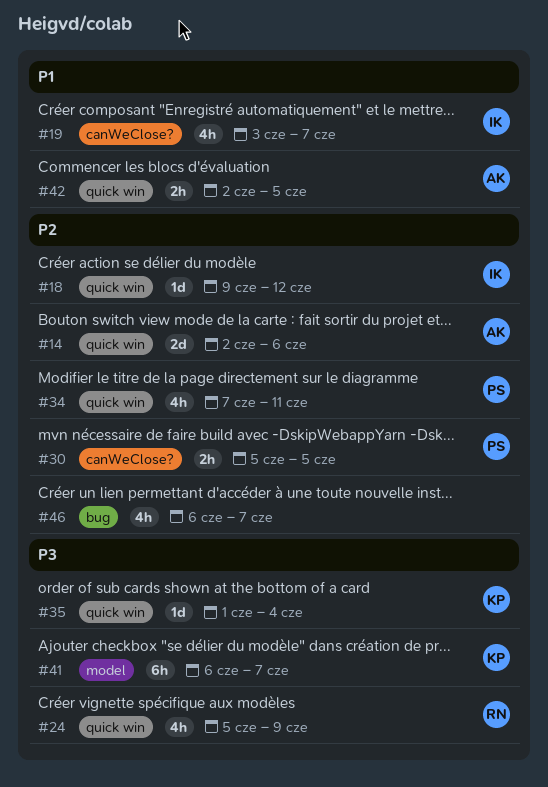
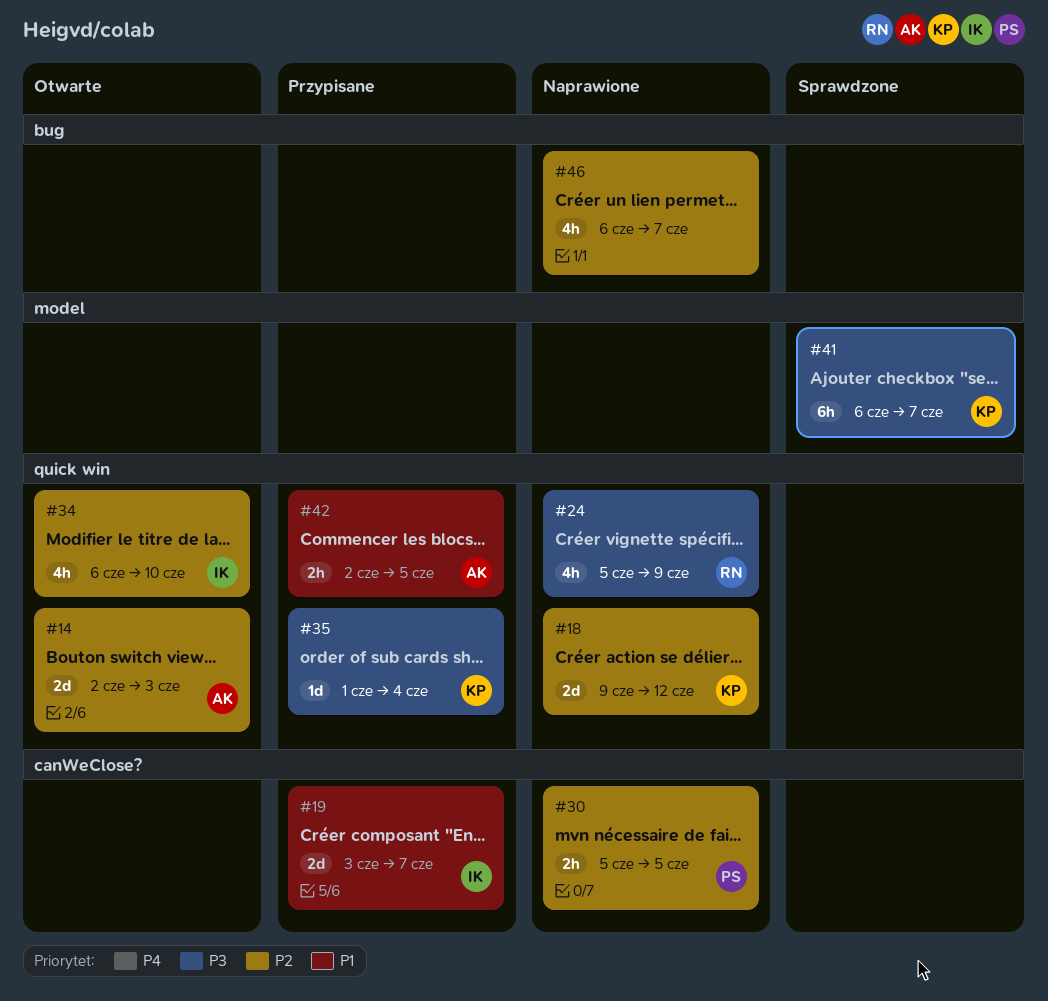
#14, due: Jun 6 -> Jun 3
#18, owner: IK -> KP
#18, estimate: 1d -> 2d
#19, estimate: 4h -> 2d
#34, owner: PS -> IK
#34, start: Jun 7 -> Jun 6
#34, due: Jun 11 -> Jun 10

